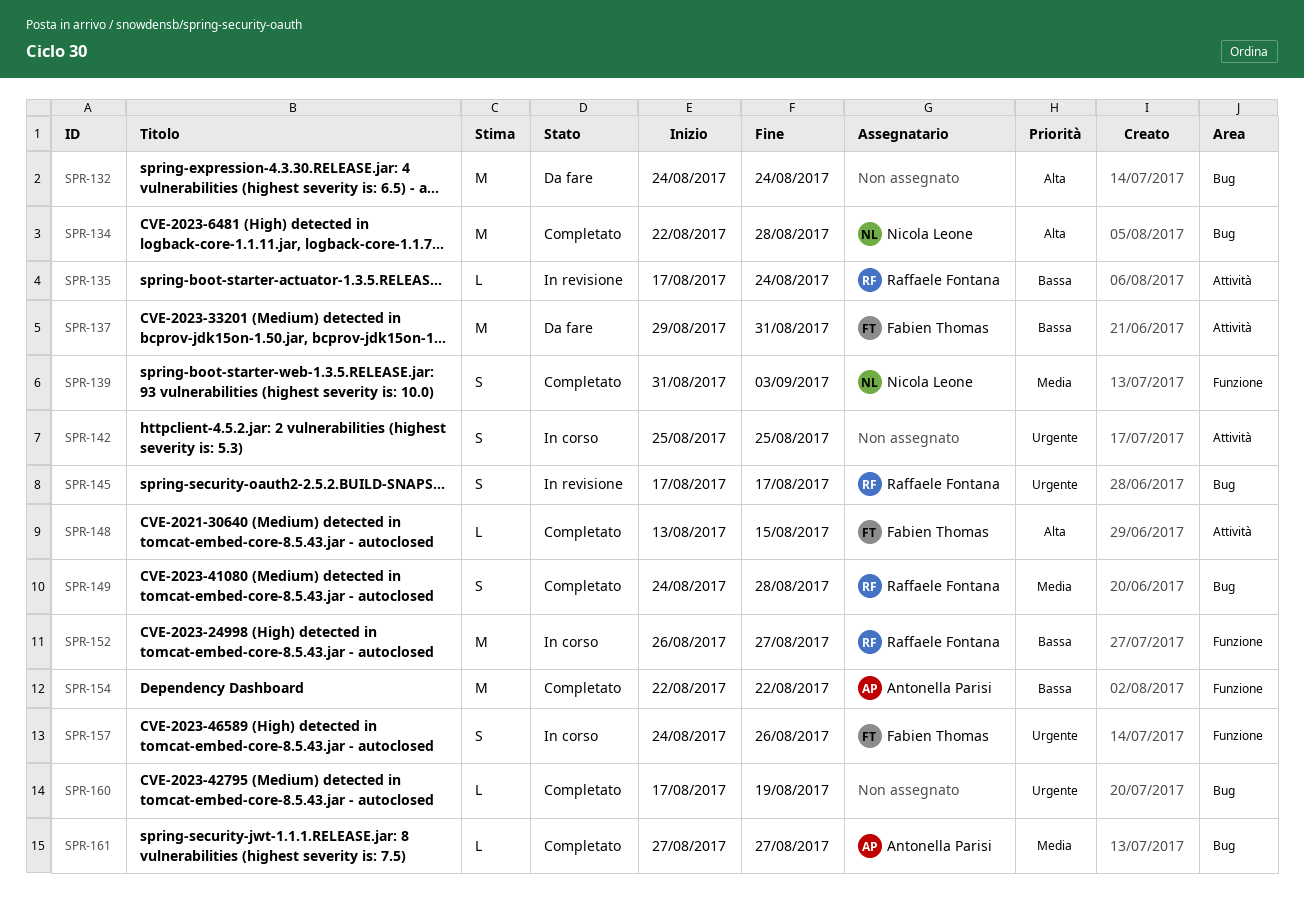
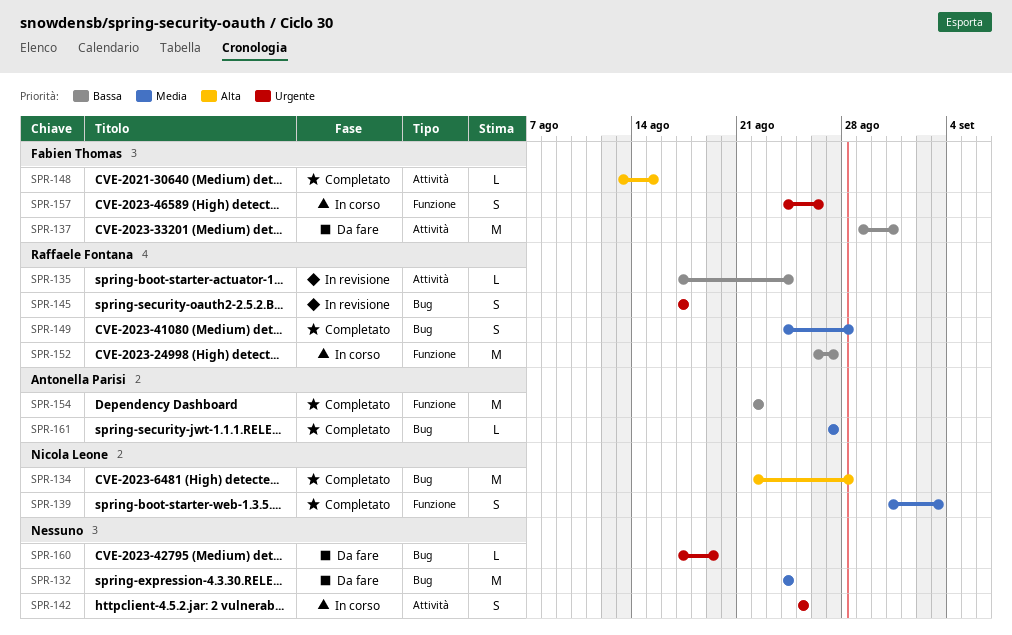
SPR-132, priority: Alta -> Media
SPR-160, status: Completato -> Da fare

